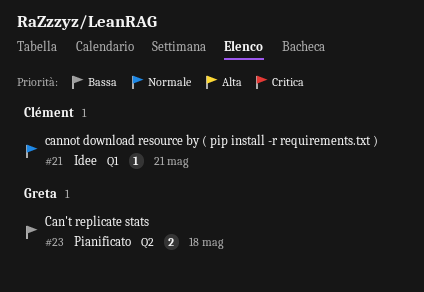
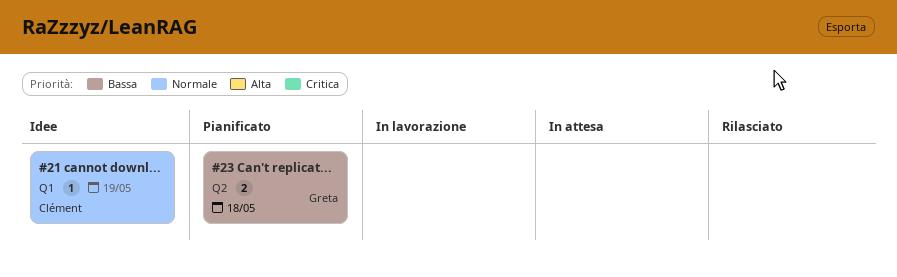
#21, due: May 21 -> May 19

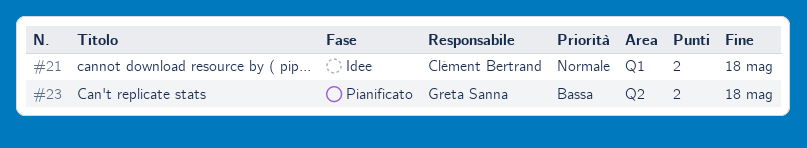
#21, estimate: 1 -> 2
#21, due: May 19 -> May 18

